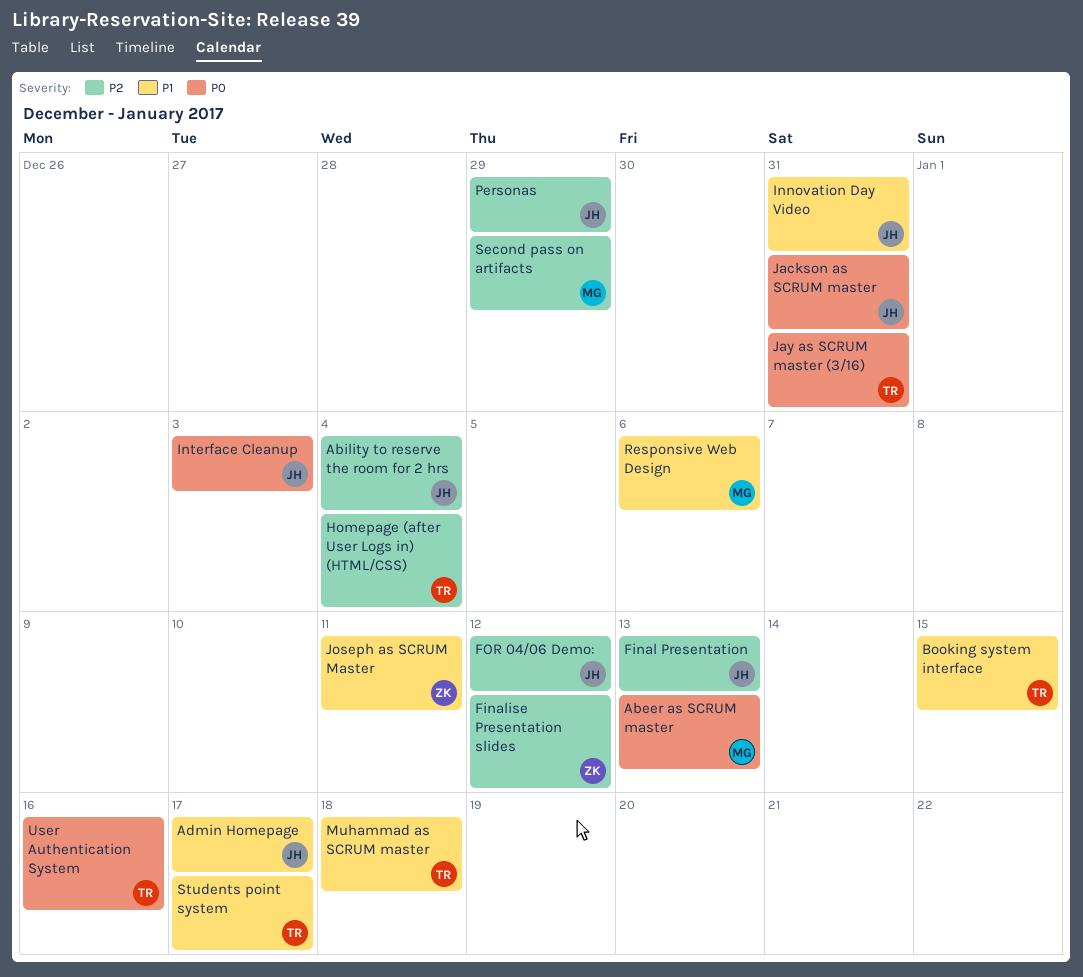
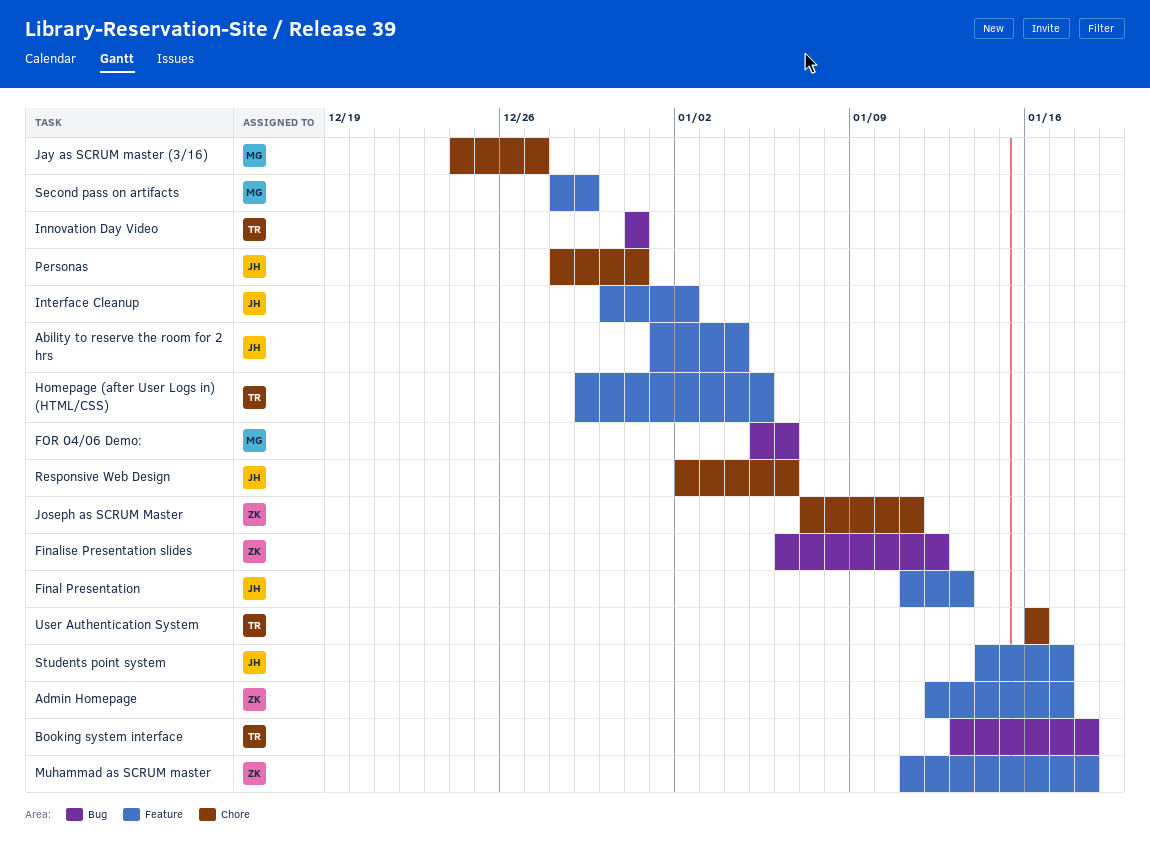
Abeer as SCRUM master: present -> none
Admin Homepage, owner: JH -> ZK
Booking system interface, due: Jan 15 -> Jan 18
FOR 04/06 Demo:, owner: JH -> MG
FOR 04/06 Demo:, due: Jan 12 -> Jan 6
Homepage (after User Logs in) (HTML/CSS), due: Jan 4 -> Jan 5
Innovation Day Video, owner: JH -> TR
Interface Cleanup, due: Jan 3 -> Jan 2
Jackson as SCRUM master: present -> none
Jay as SCRUM master (3/16), owner: TR -> MG
Jay as SCRUM master (3/16), due: Dec 31 -> Dec 27
Muhammad as SCRUM master, owner: TR -> ZK
Personas, due: Dec 29 -> Dec 31
Responsive Web Design, owner: MG -> JH
Students point system, owner: TR -> JH

